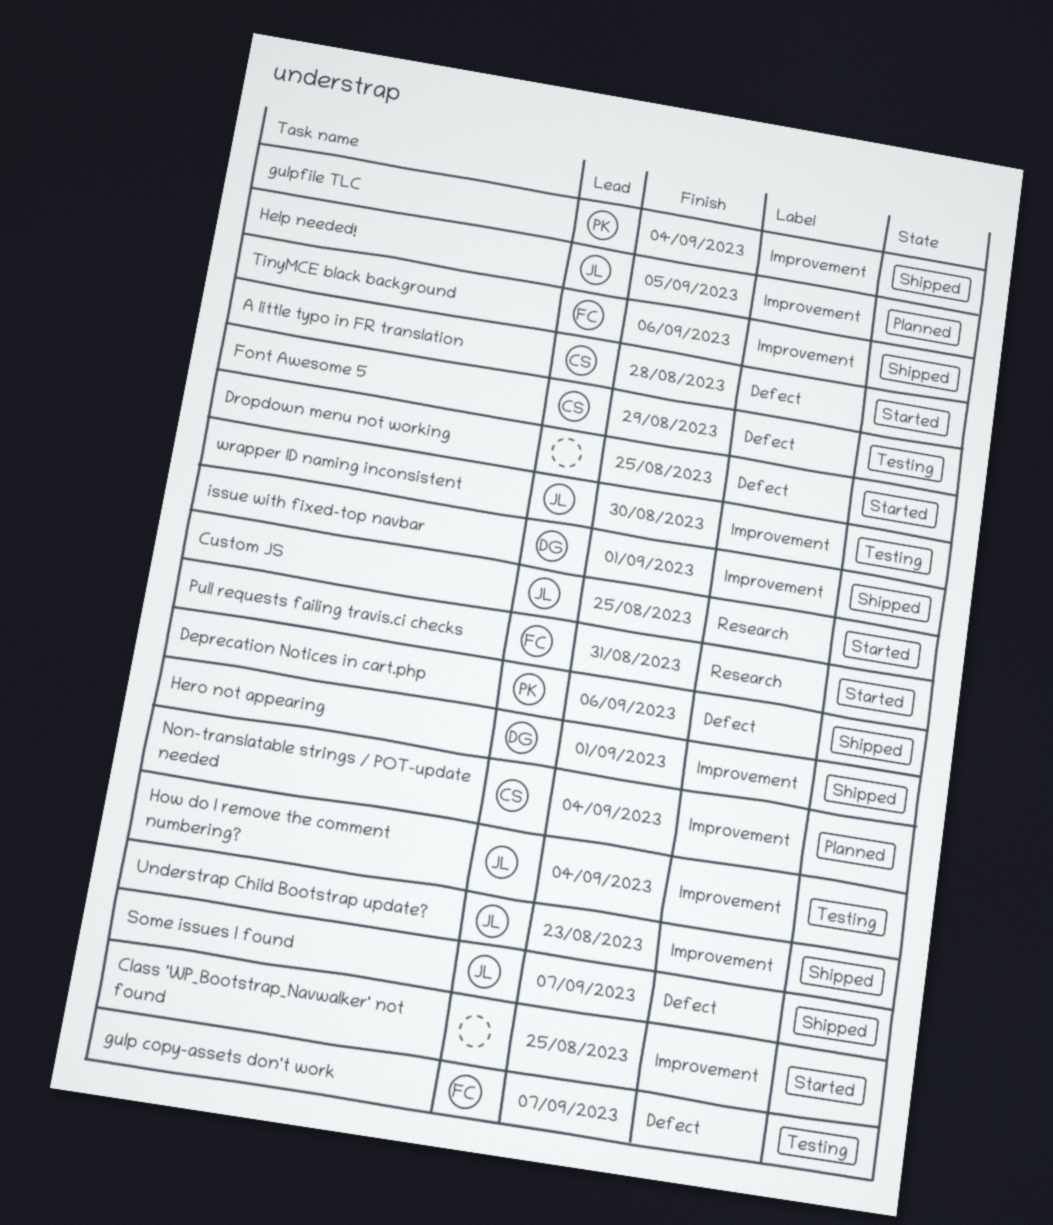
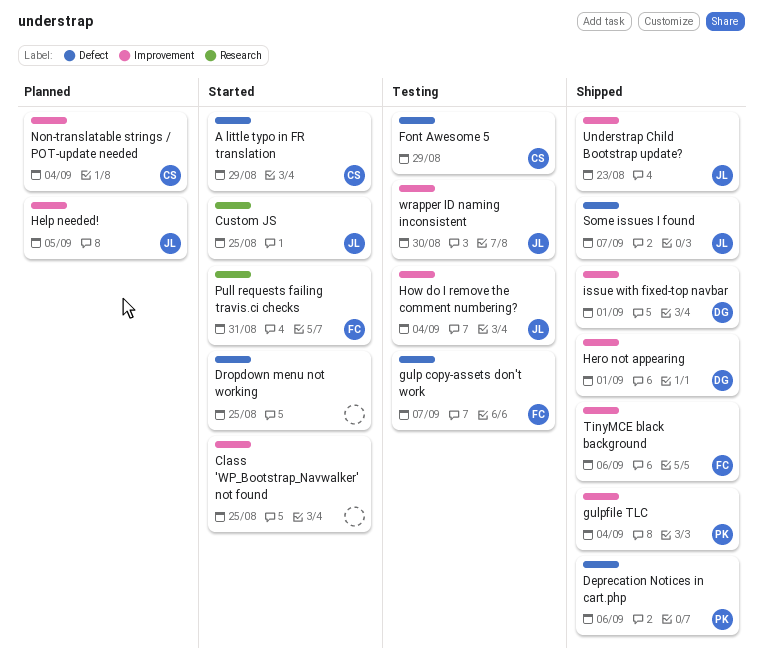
A little typo in FR translation, due: Aug 28 -> Aug 29

